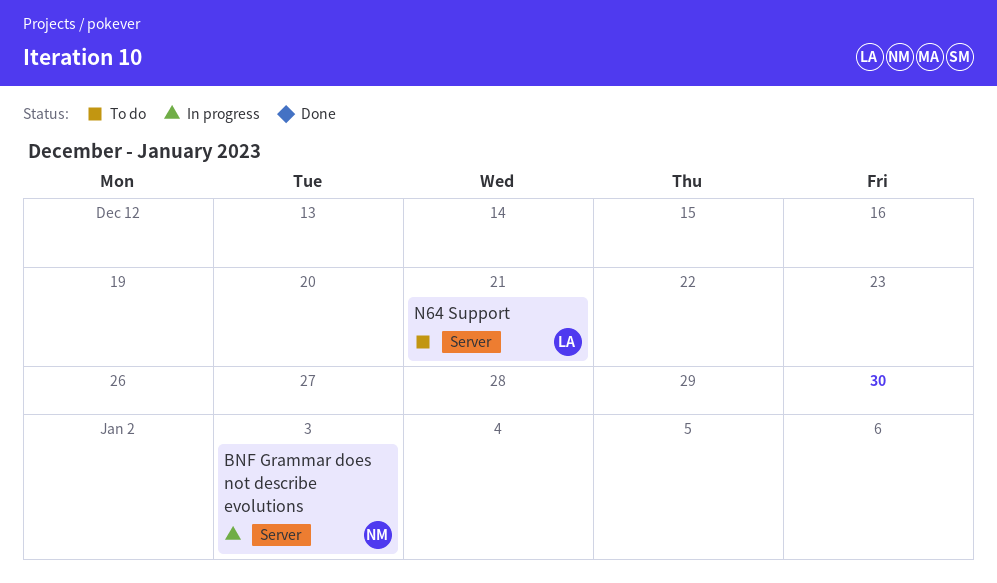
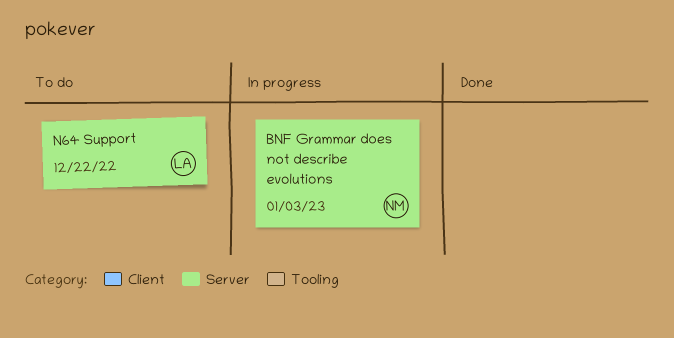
N64 Support, due: Dec 21 -> Dec 22

